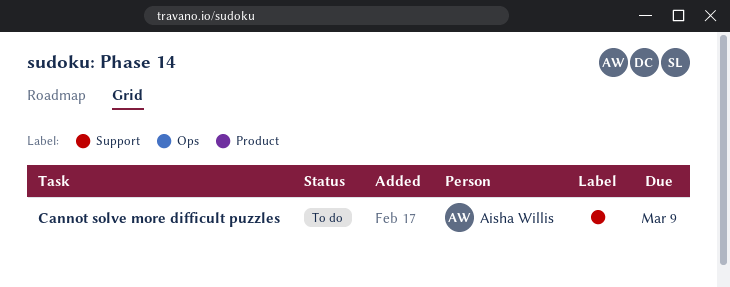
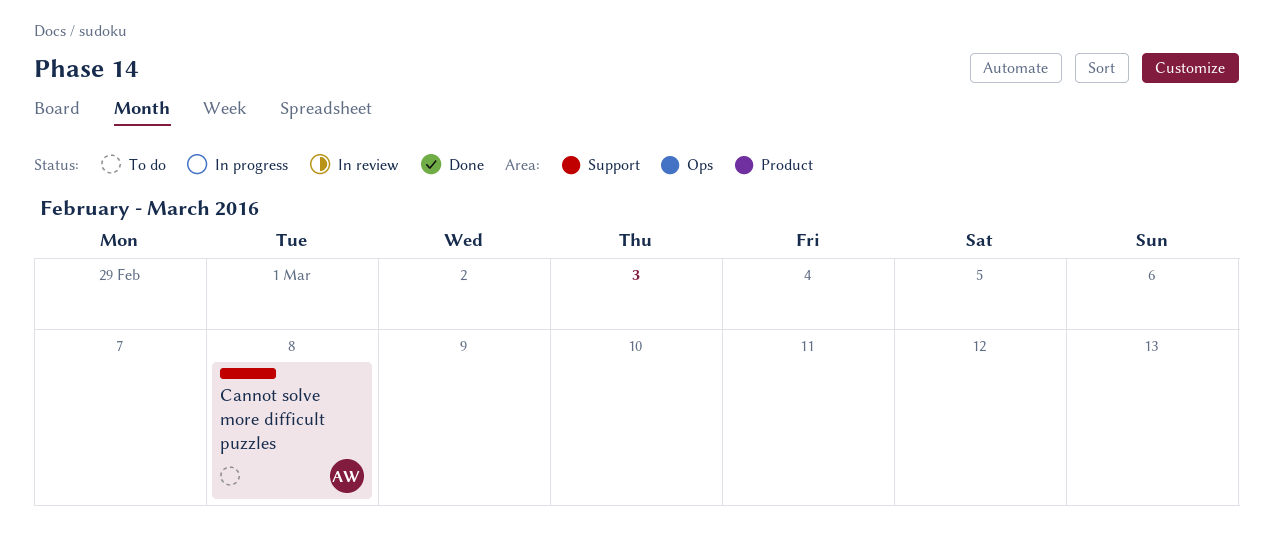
Cannot solve more difficult puzzles, due: Mar 9 -> Mar 8

